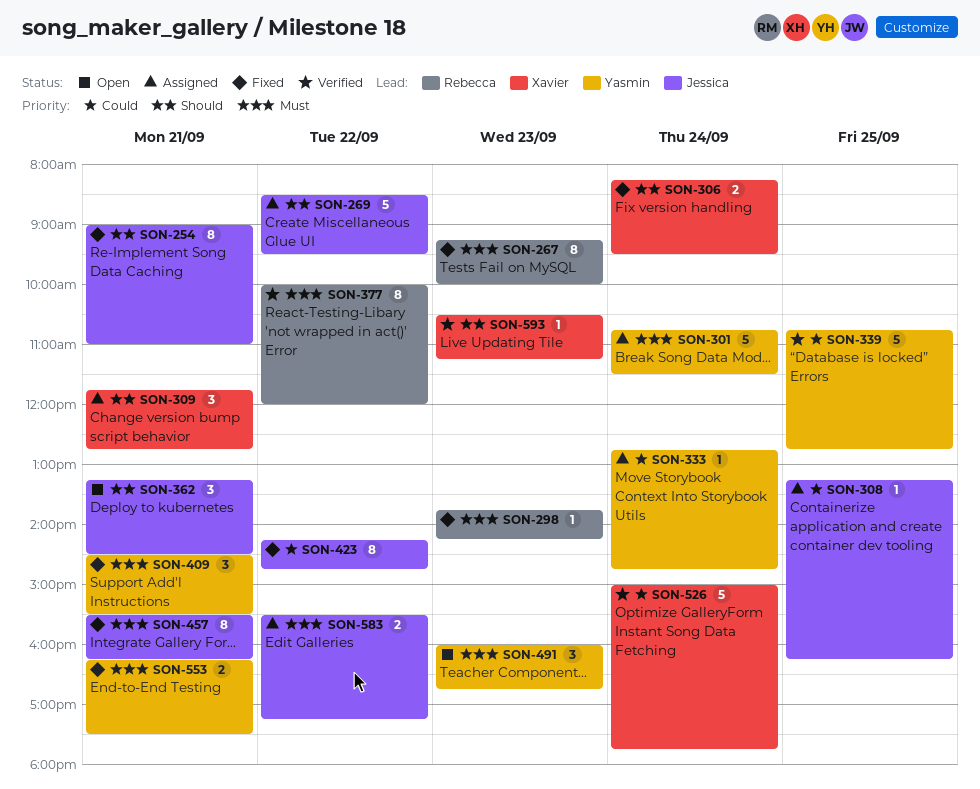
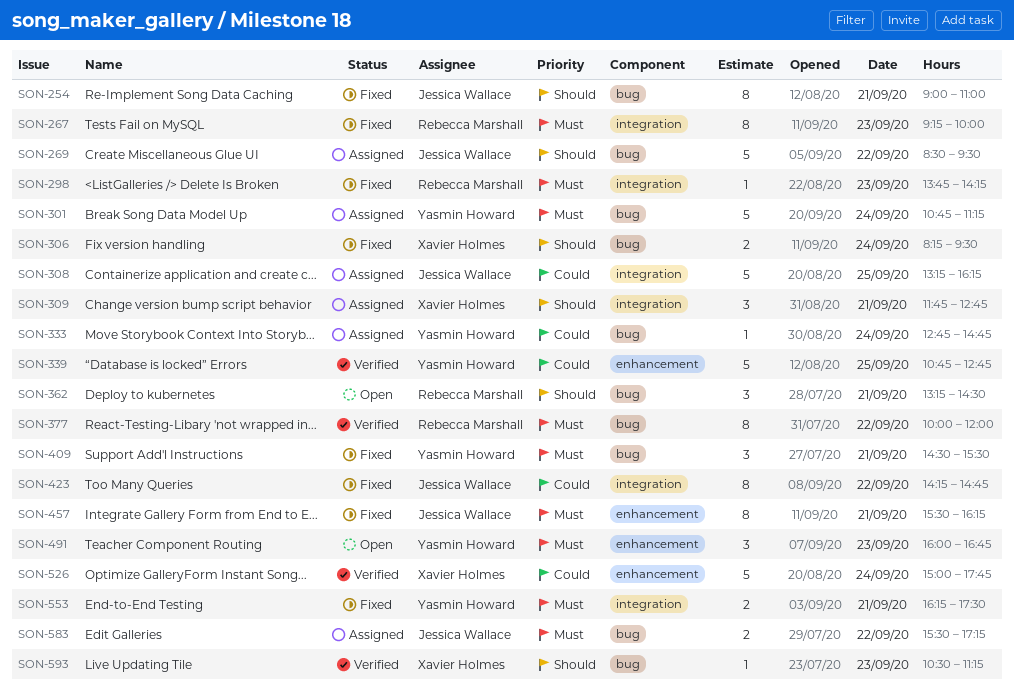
SON-301, ends: 11:30 -> 11:15
SON-308, estimate: 1 -> 5
SON-362, owner: Jessica Wallace -> Rebecca Marshall

